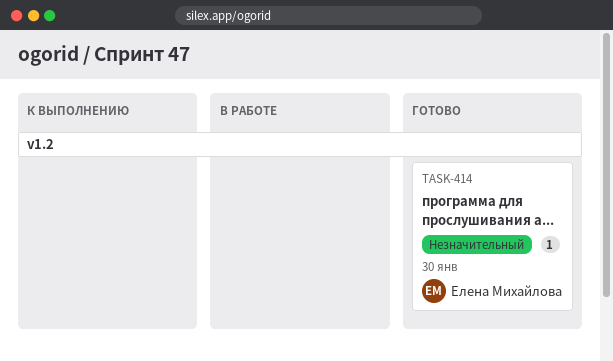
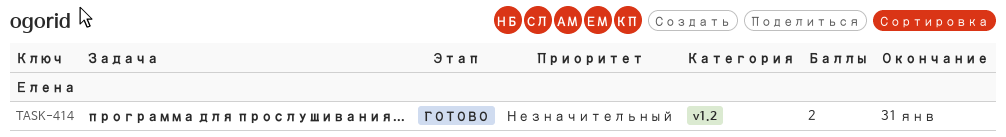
TASK-414, estimate: 1 -> 2
TASK-414, due: Jan 30 -> Jan 31

